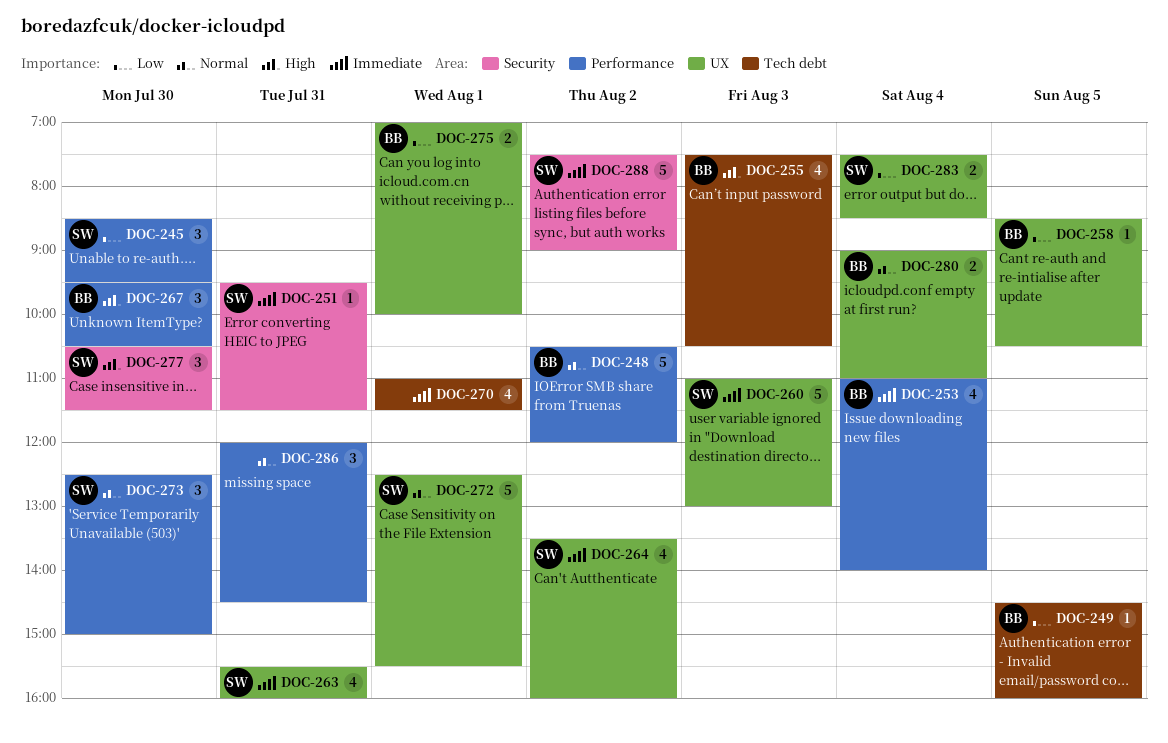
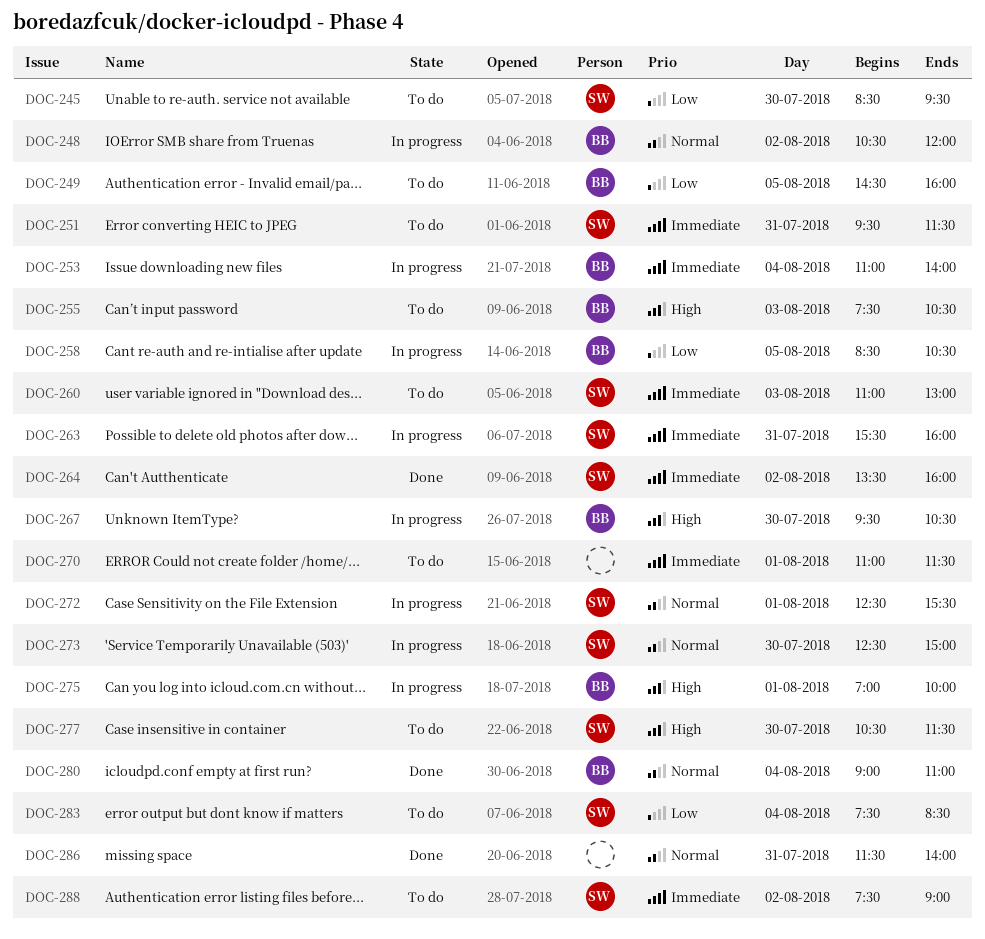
DOC-275, priority: Low -> High
DOC-286, begins: 12:00 -> 11:30
DOC-286, ends: 14:30 -> 14:00

